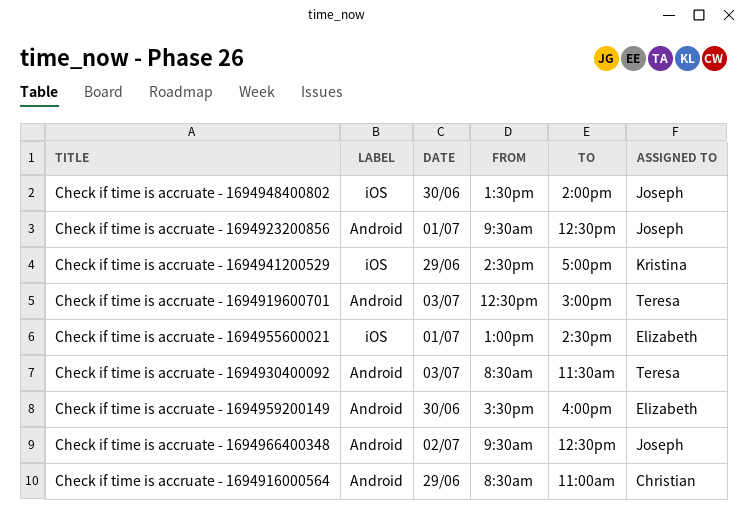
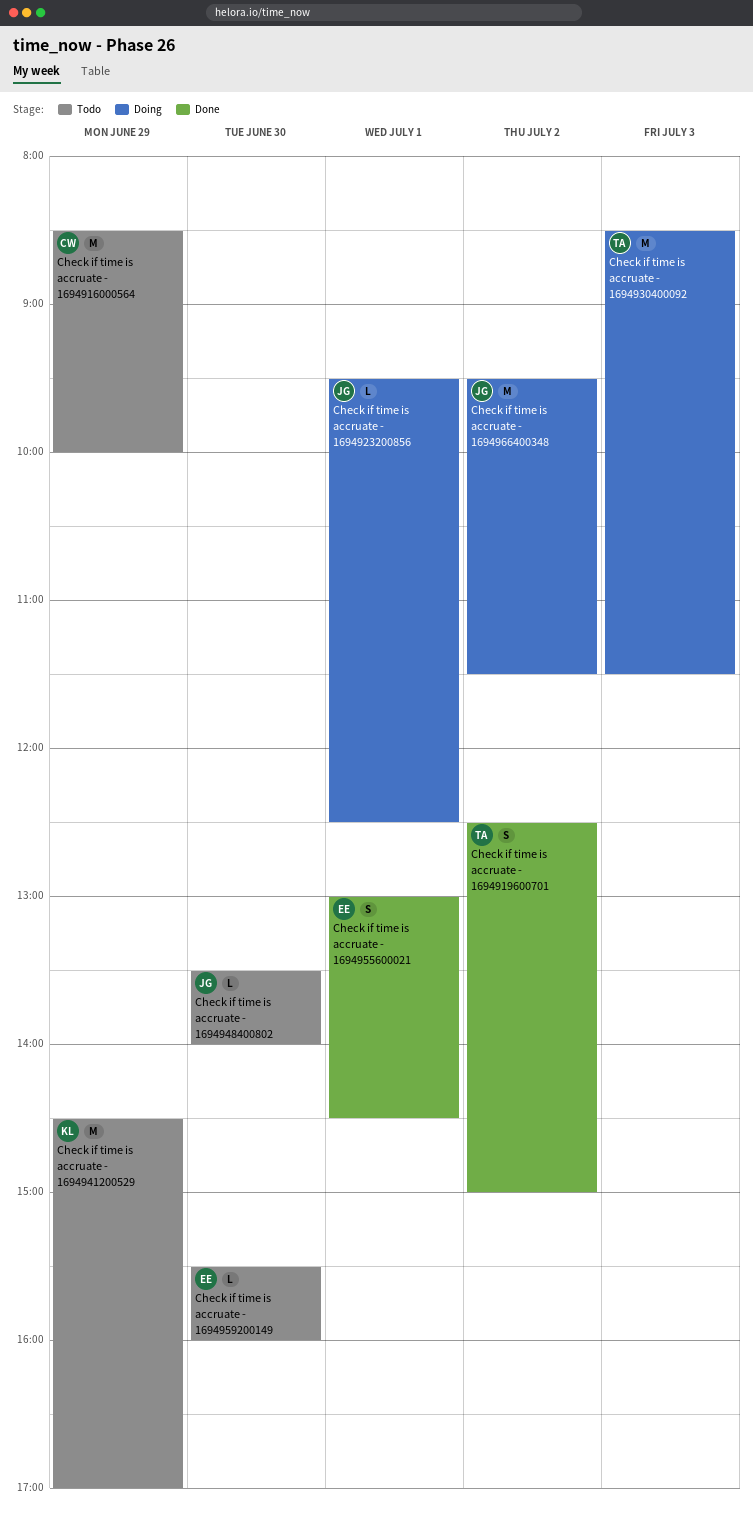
Check if time is accruate - 1694916000564, ends: 11:00 -> 10:00
Check if time is accruate - 1694919600701, day: Jul 3 -> Jul 2
Check if time is accruate - 1694966400348, ends: 12:30 -> 11:30

